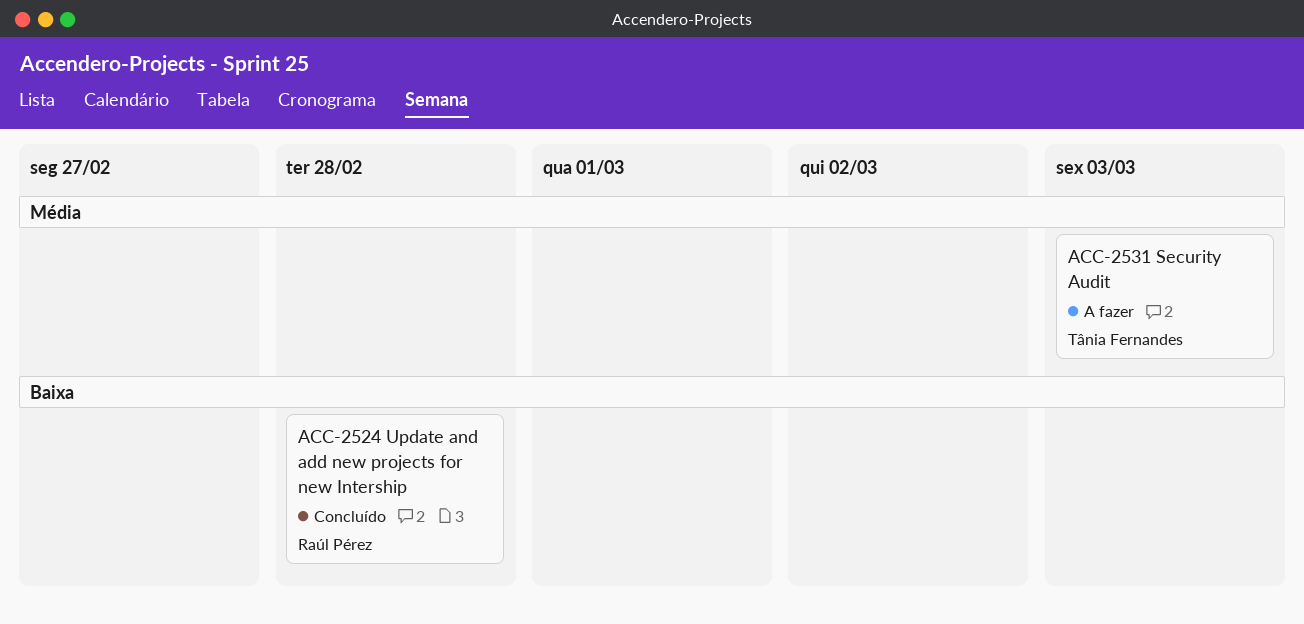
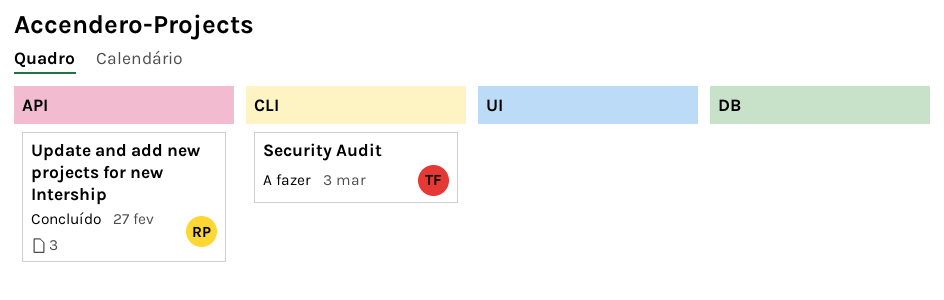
Update and add new projects for new Intership, due: Feb 28 -> Feb 27

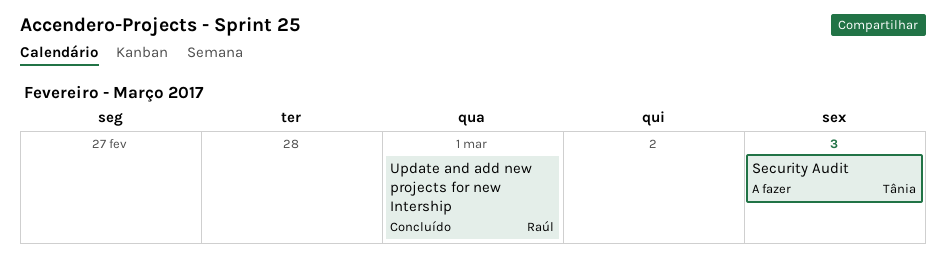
Update and add new projects for new Intership, due: Feb 27 -> Mar 1

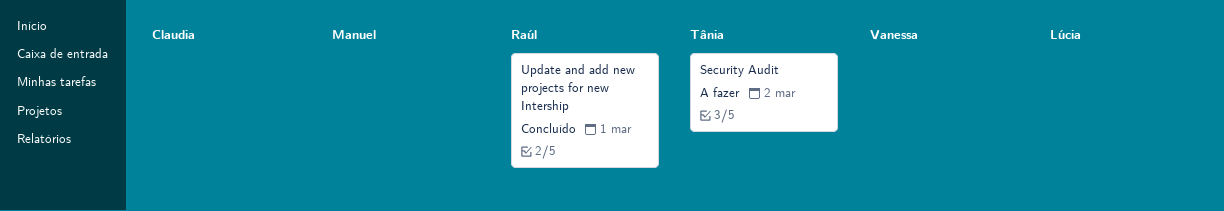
Security Audit, due: Mar 3 -> Mar 2

